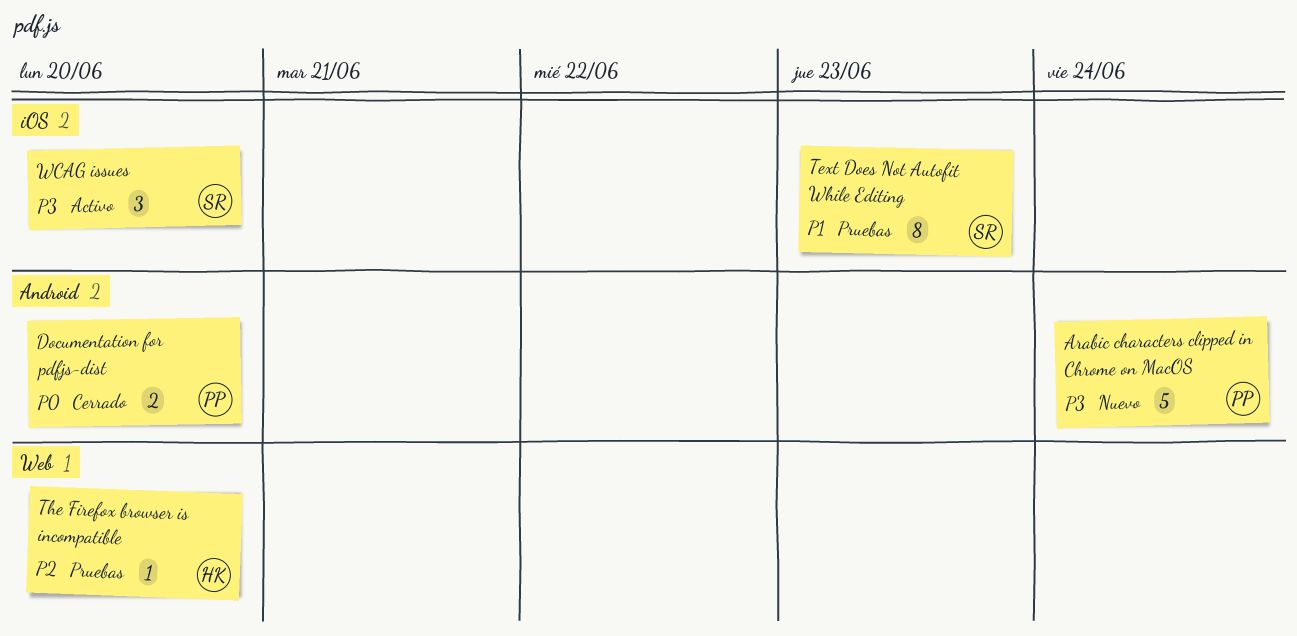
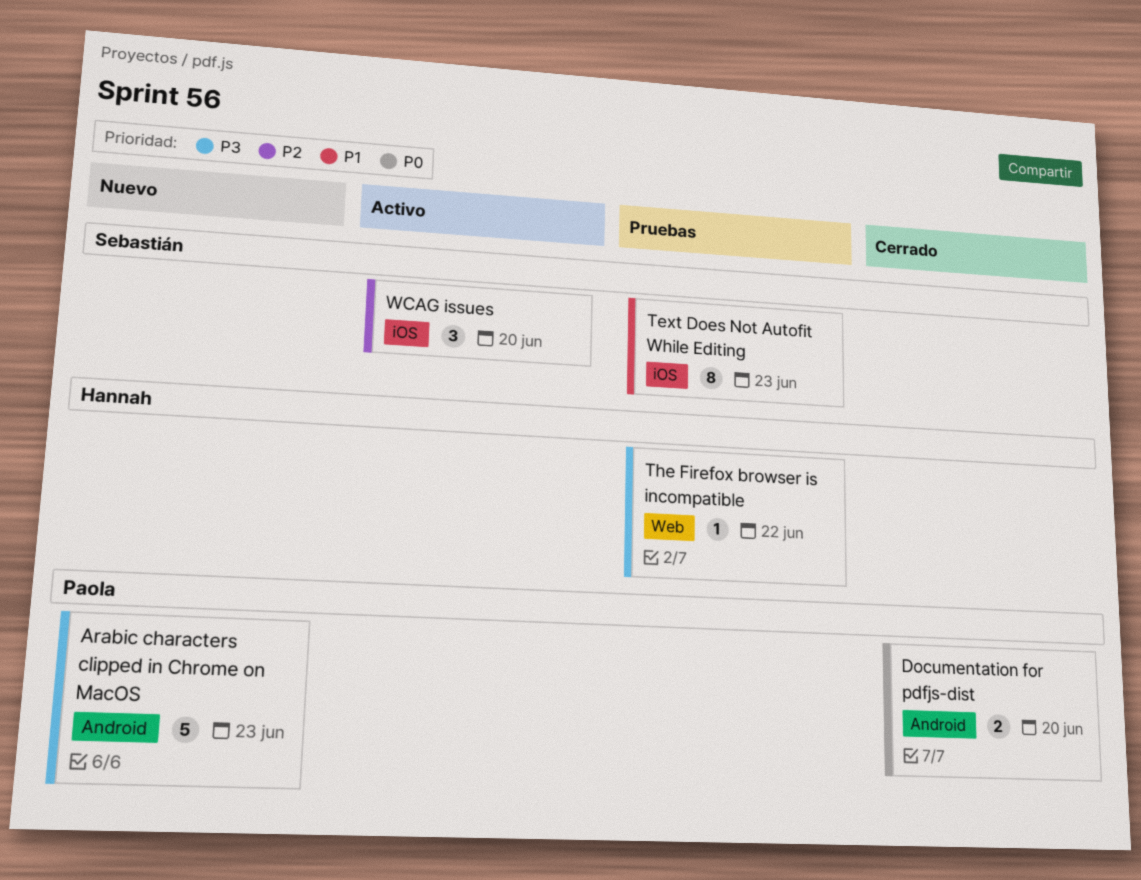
Arabic characters clipped in Chrome on MacOS, due: Jun 24 -> Jun 23
The Firefox browser is incompatible, priority: P2 -> P3
The Firefox browser is incompatible, due: Jun 20 -> Jun 22
WCAG issues, priority: P3 -> P2

